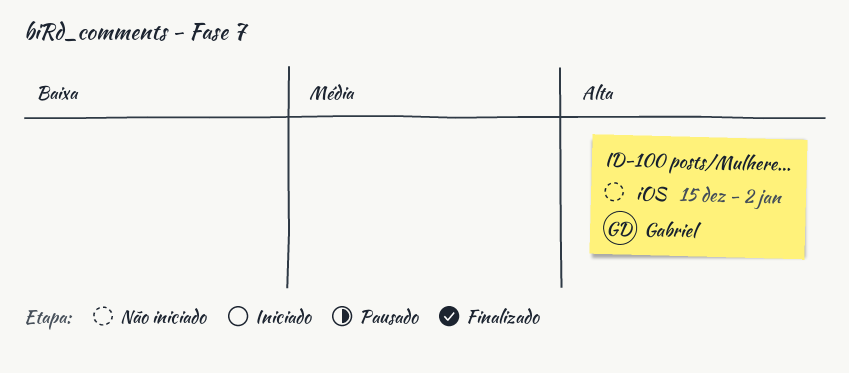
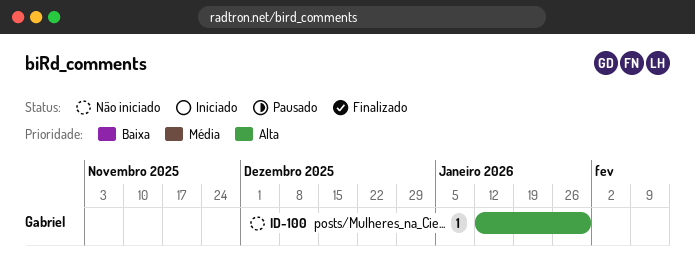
ID-100, start: Dec 15 -> Jan 12
ID-100, due: Jan 2 -> Jan 30

